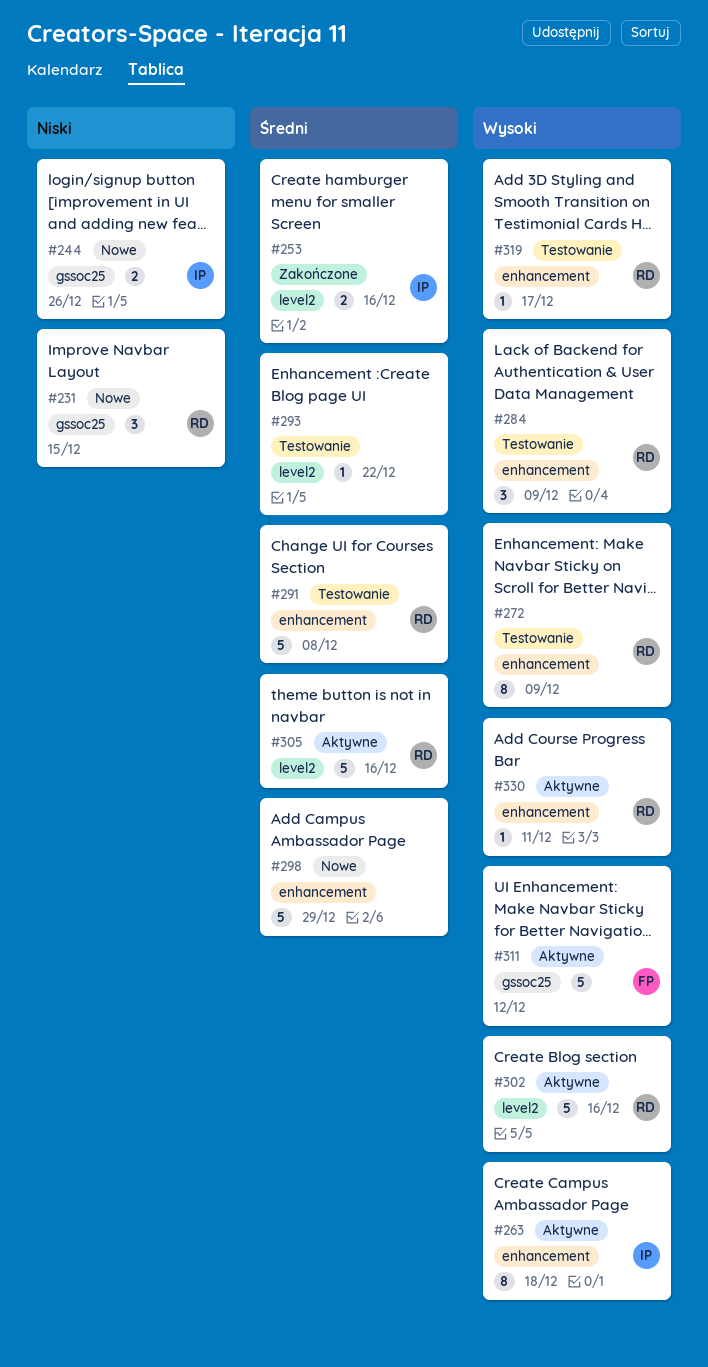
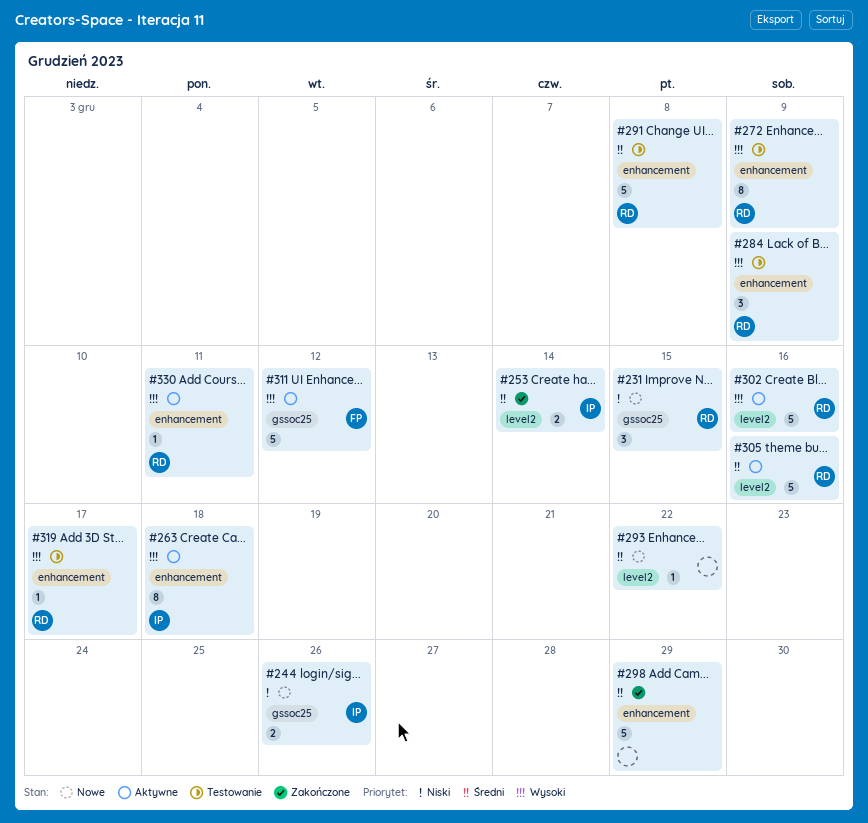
#253, due: Dec 16 -> Dec 14
#293, status: Testowanie -> Nowe
#298, status: Nowe -> Zakończone

